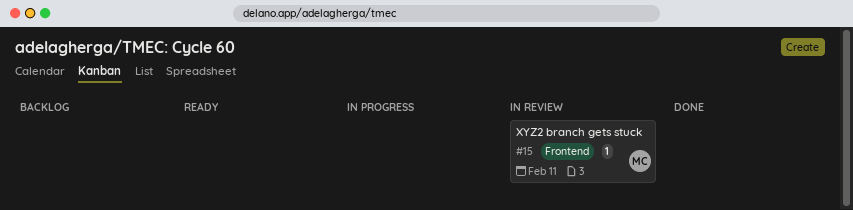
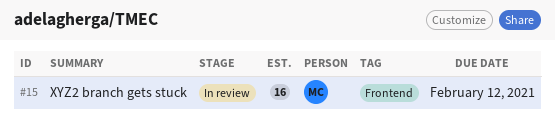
#15, estimate: 1 -> 16
#15, due: Feb 11 -> Feb 12

